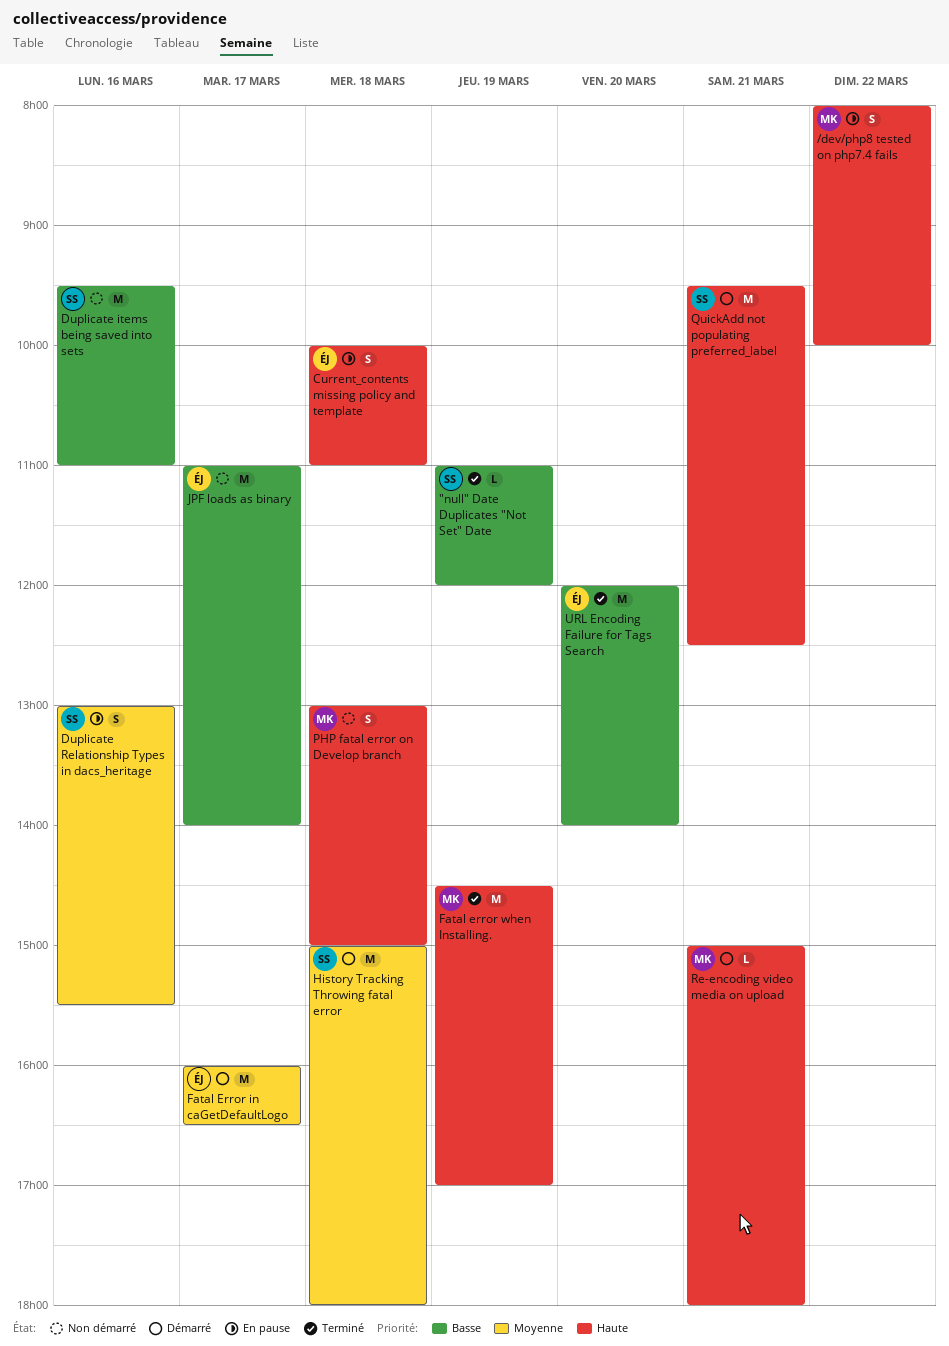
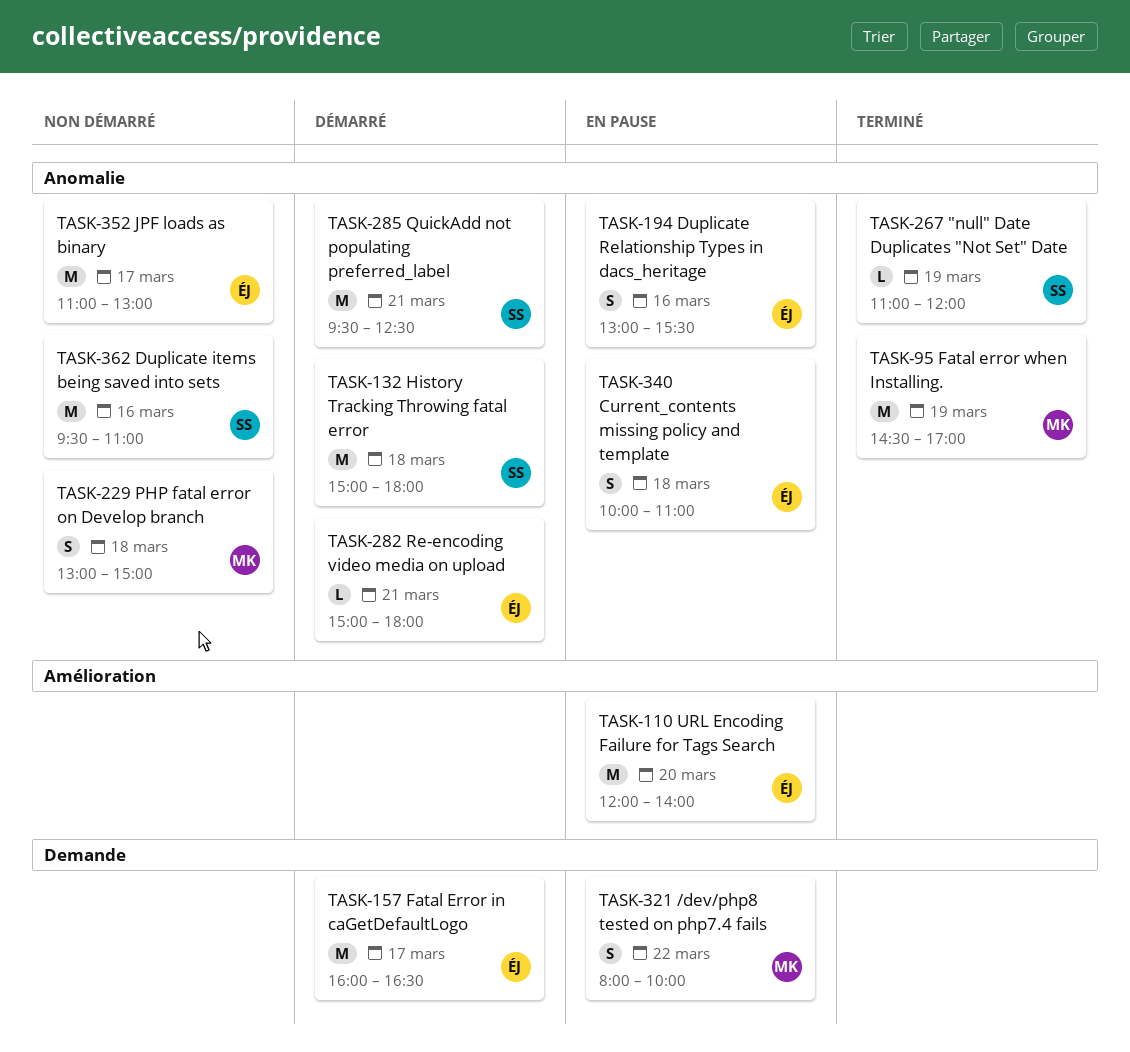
Duplicate Relationship Types in dacs_heritage, owner: SS -> ÉJ
JPF loads as binary, ends: 14:00 -> 13:00
Re-encoding video media on upload, owner: MK -> ÉJ
URL Encoding Failure for Tags Search, status: Terminé -> En pause

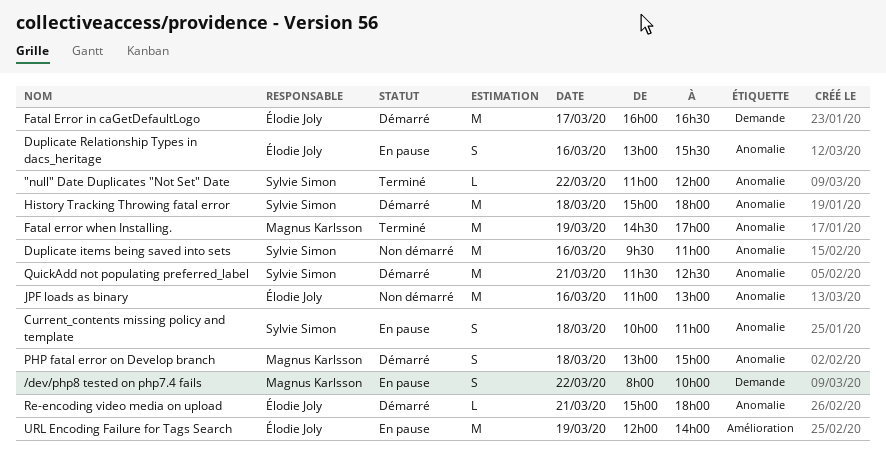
"null" Date Duplicates "Not Set" Date, day: Mar 19 -> Mar 22
Current_contents missing policy and template, owner: Élodie Joly -> Sylvie Simon
JPF loads as binary, day: Mar 17 -> Mar 16
PHP fatal error on Develop branch, status: Non démarré -> Démarré
QuickAdd not populating preferred_label, begins: 09:30 -> 11:30
URL Encoding Failure for Tags Search, day: Mar 20 -> Mar 19

